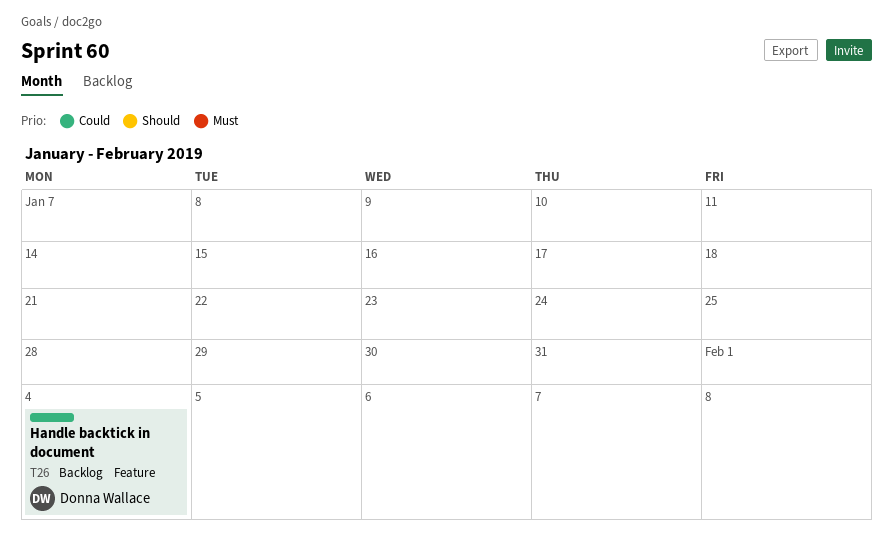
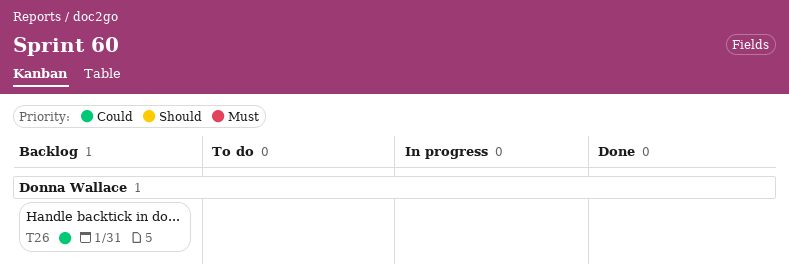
T26, due: Feb 4 -> Jan 31

